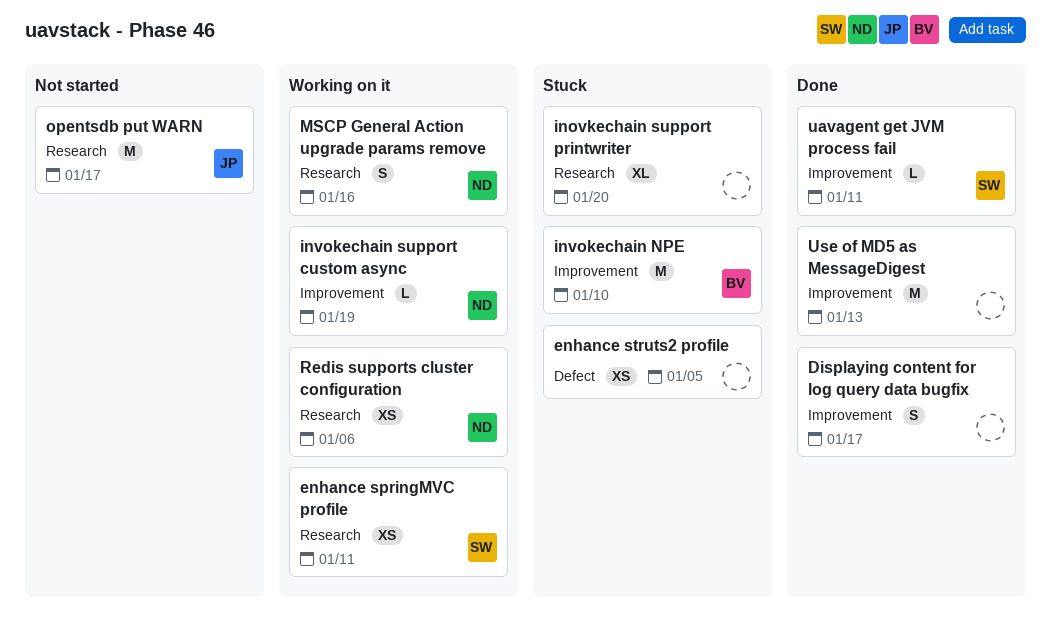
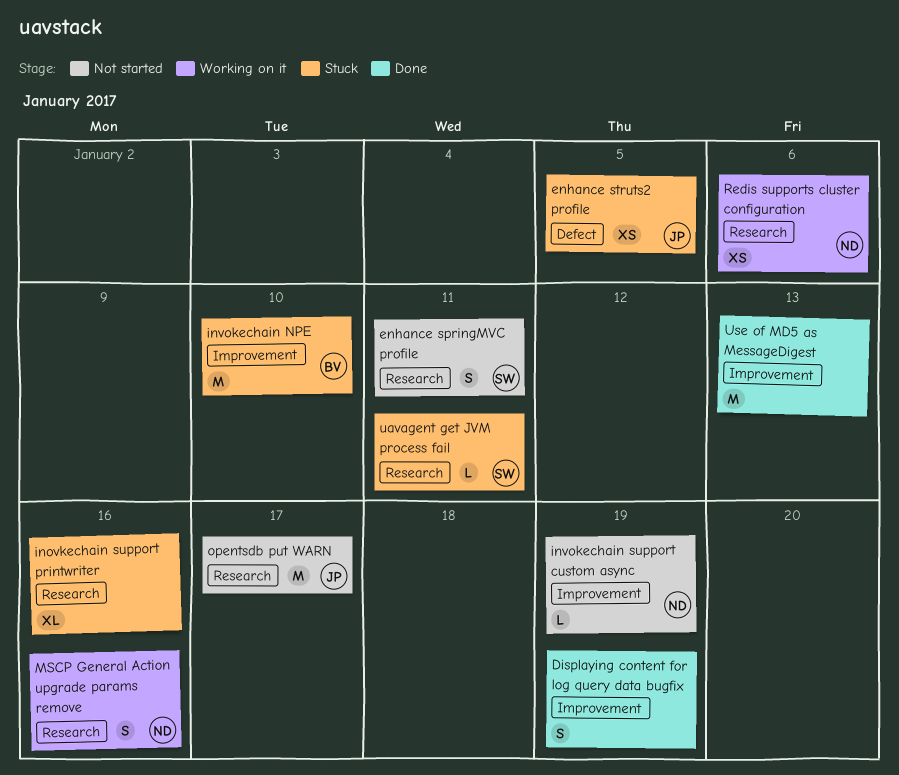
Displaying content for log query data bugfix, due: Jan 17 -> Jan 19
enhance springMVC profile, status: Working on it -> Not started
enhance springMVC profile, estimate: XS -> S
enhance struts2 profile, owner: none -> JP
inovkechain support printwriter, due: Jan 20 -> Jan 16
invokechain support custom async, status: Working on it -> Not started
uavagent get JVM process fail, status: Done -> Stuck
uavagent get JVM process fail, label: Improvement -> Research

